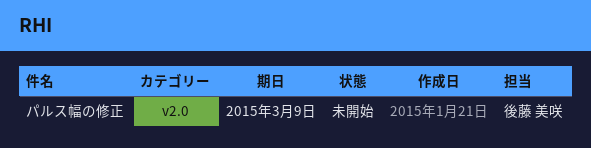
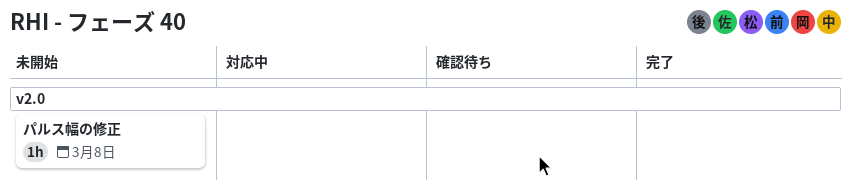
パルス幅の修正, due: Mar 9 -> Mar 8

